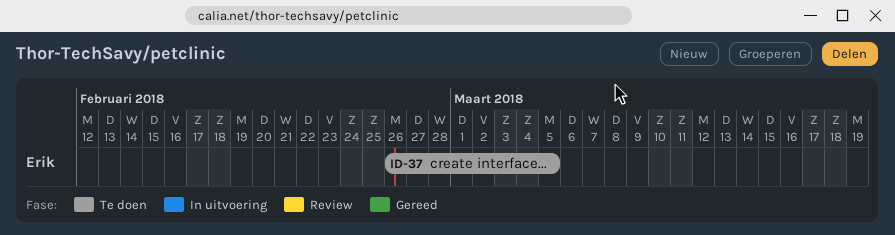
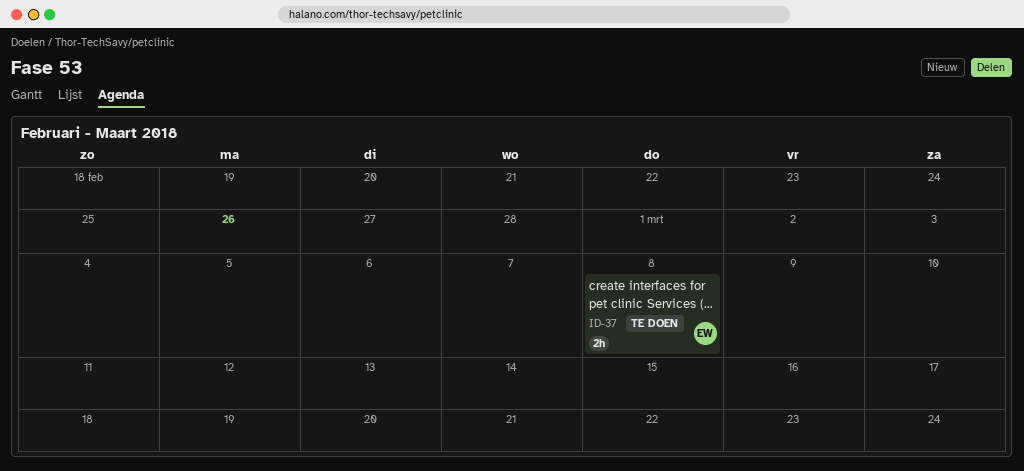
ID-37, due: Mar 5 -> Mar 8

